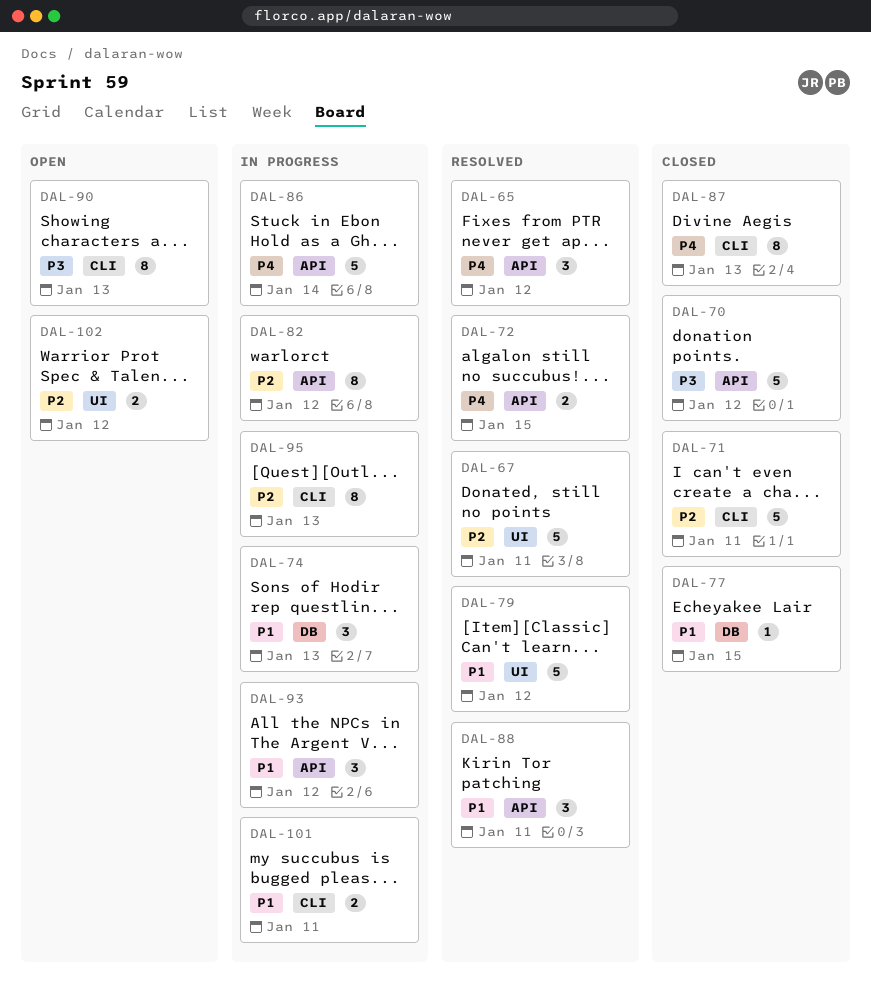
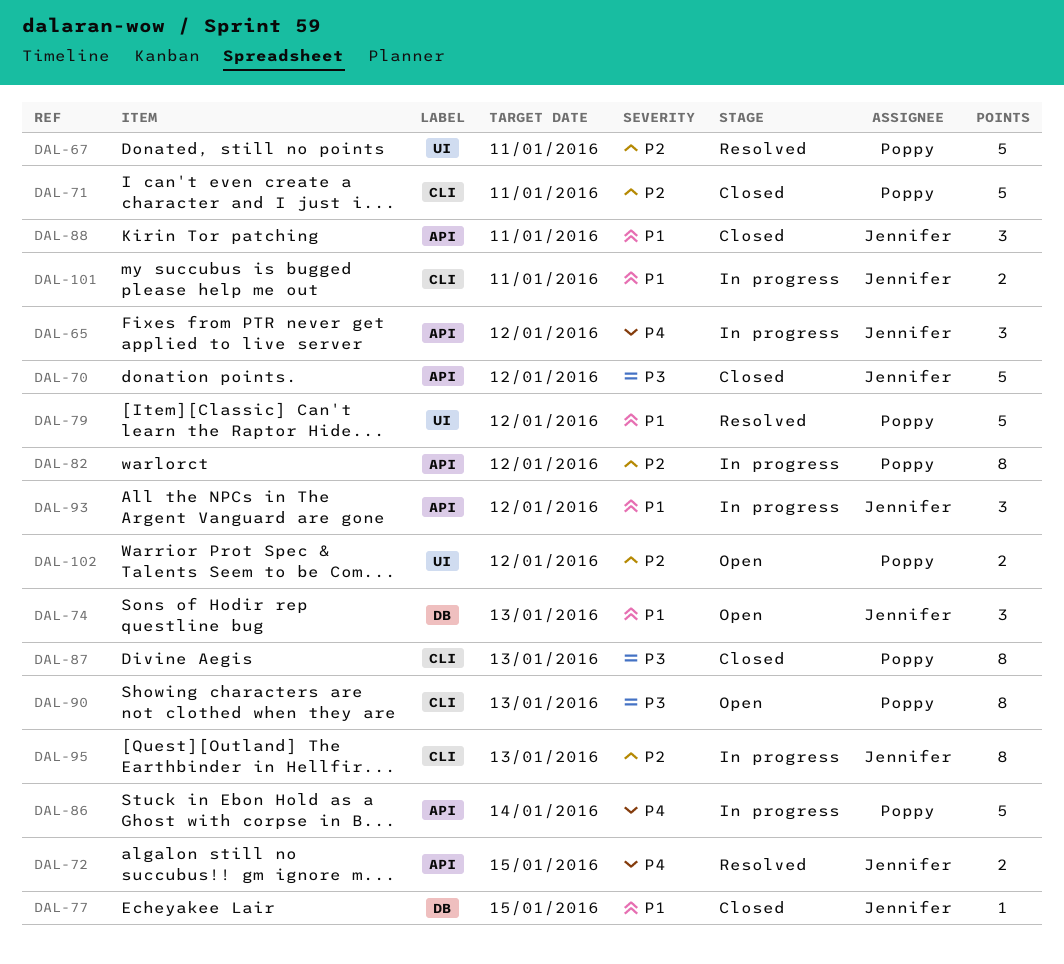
DAL-65, status: Resolved -> In progress
DAL-74, status: In progress -> Open
DAL-87, priority: P4 -> P3
DAL-88, status: Resolved -> Closed

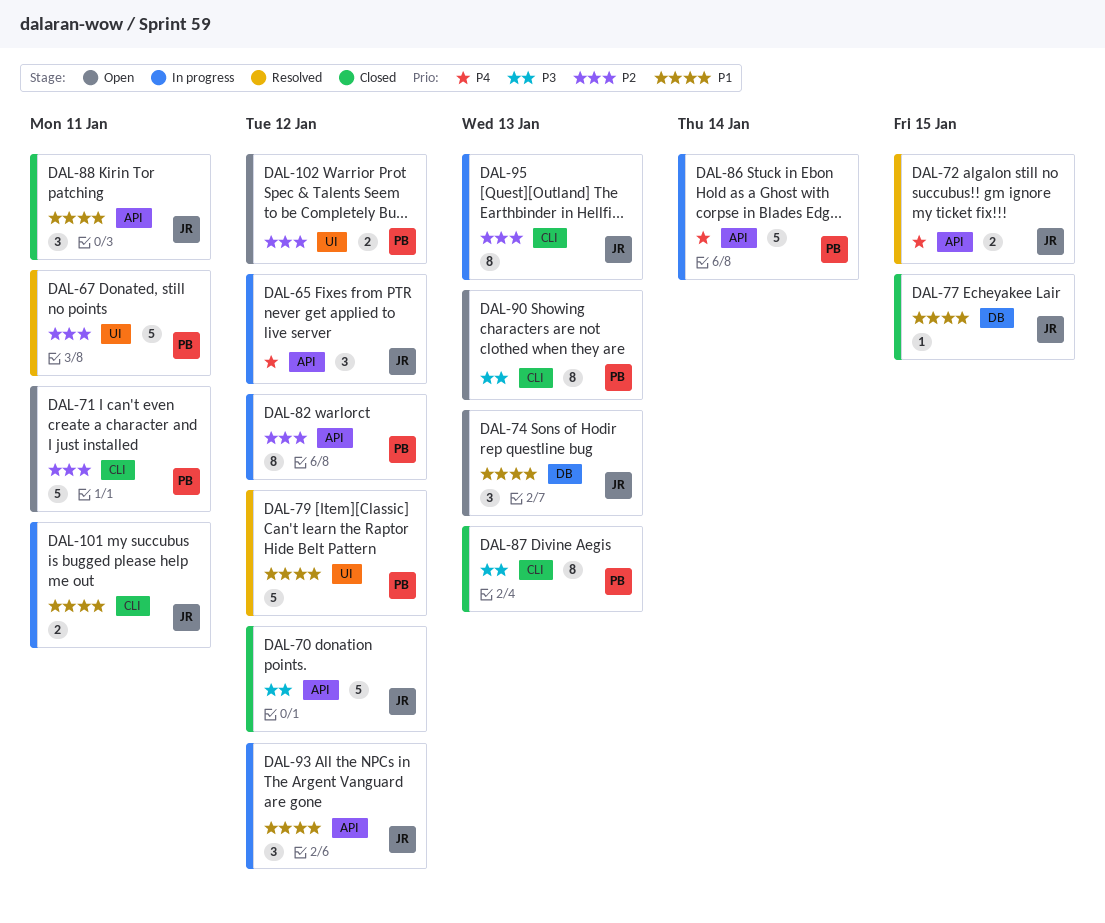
DAL-71, status: Closed -> Open

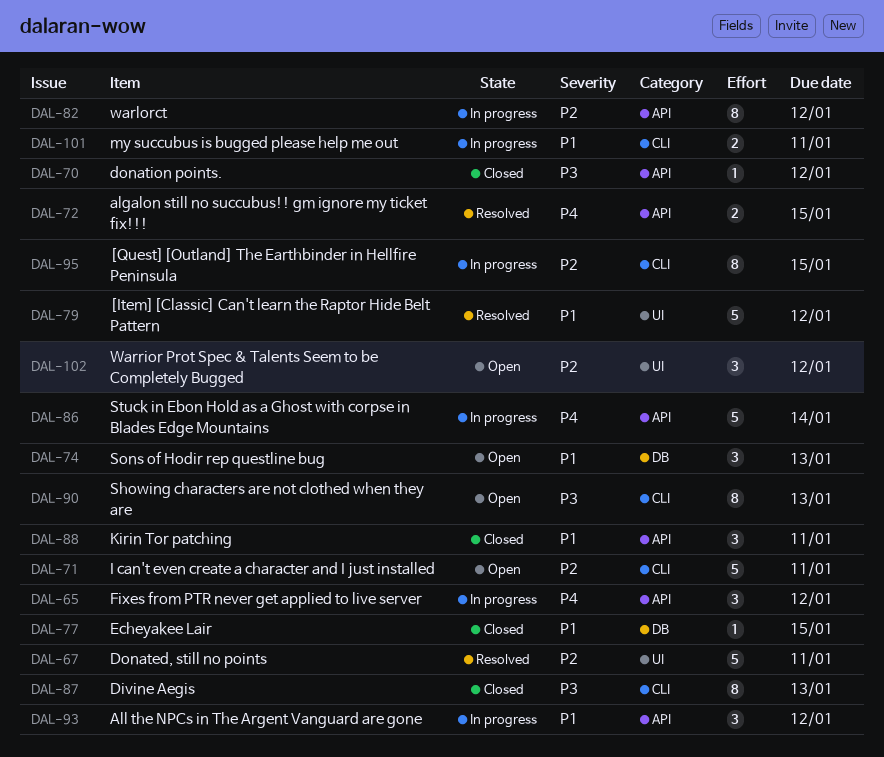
DAL-70, estimate: 5 -> 1
DAL-95, due: Jan 13 -> Jan 15
DAL-102, estimate: 2 -> 3

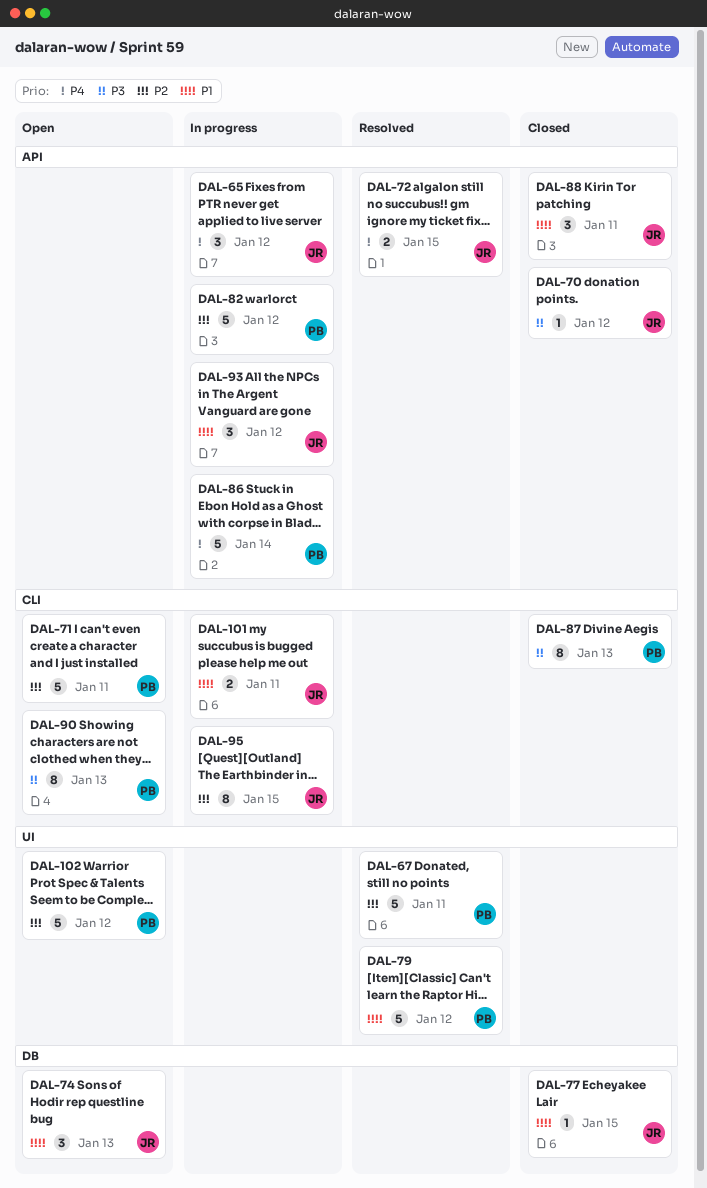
DAL-82, estimate: 8 -> 5
DAL-102, estimate: 3 -> 5

